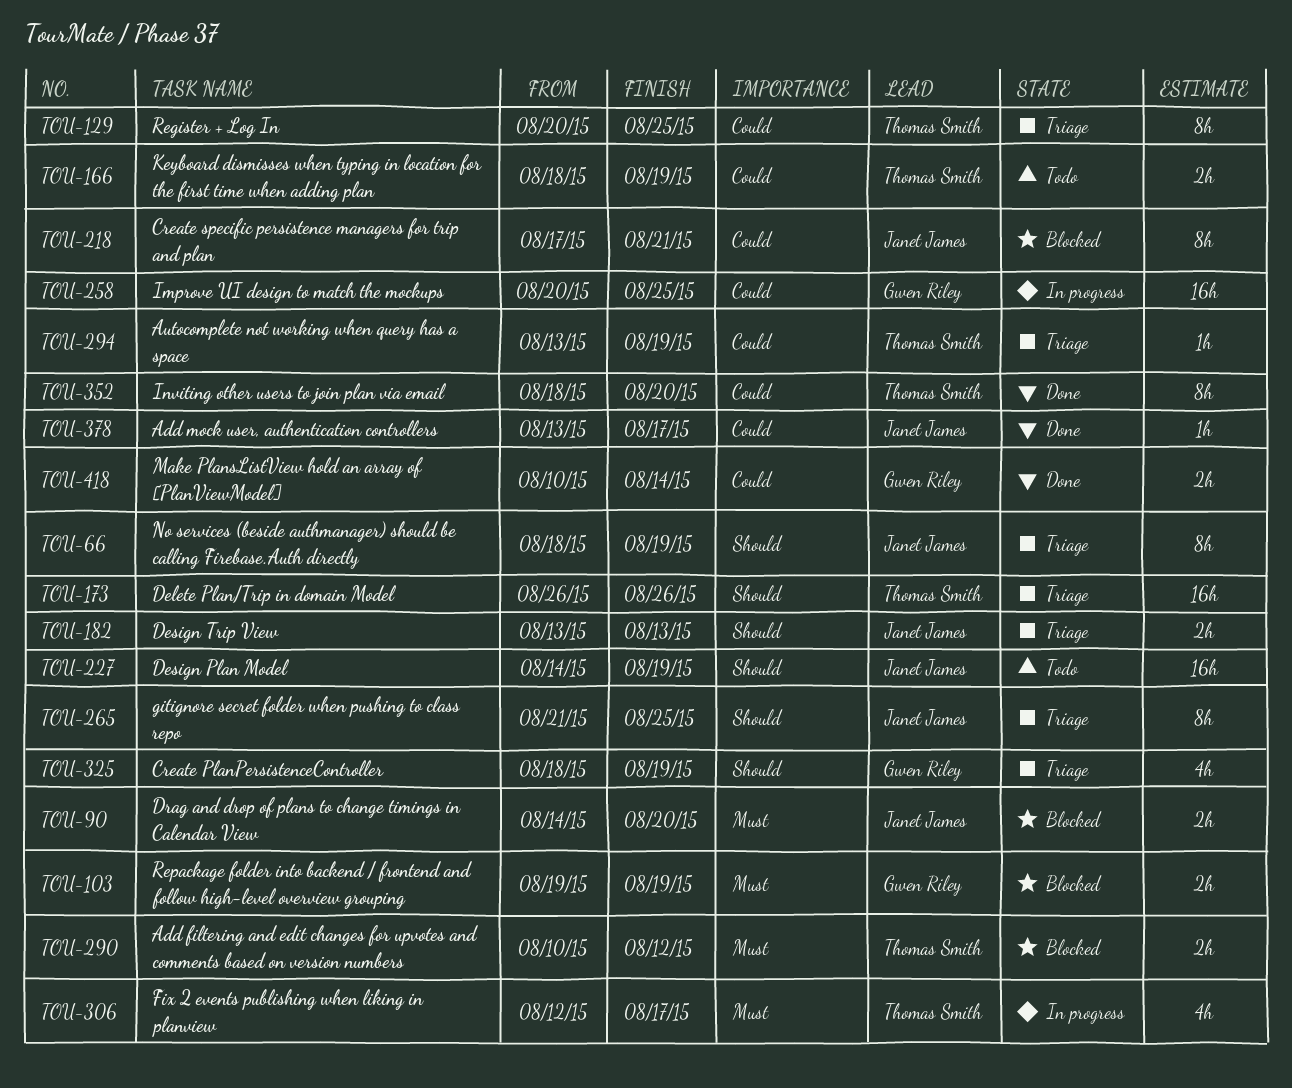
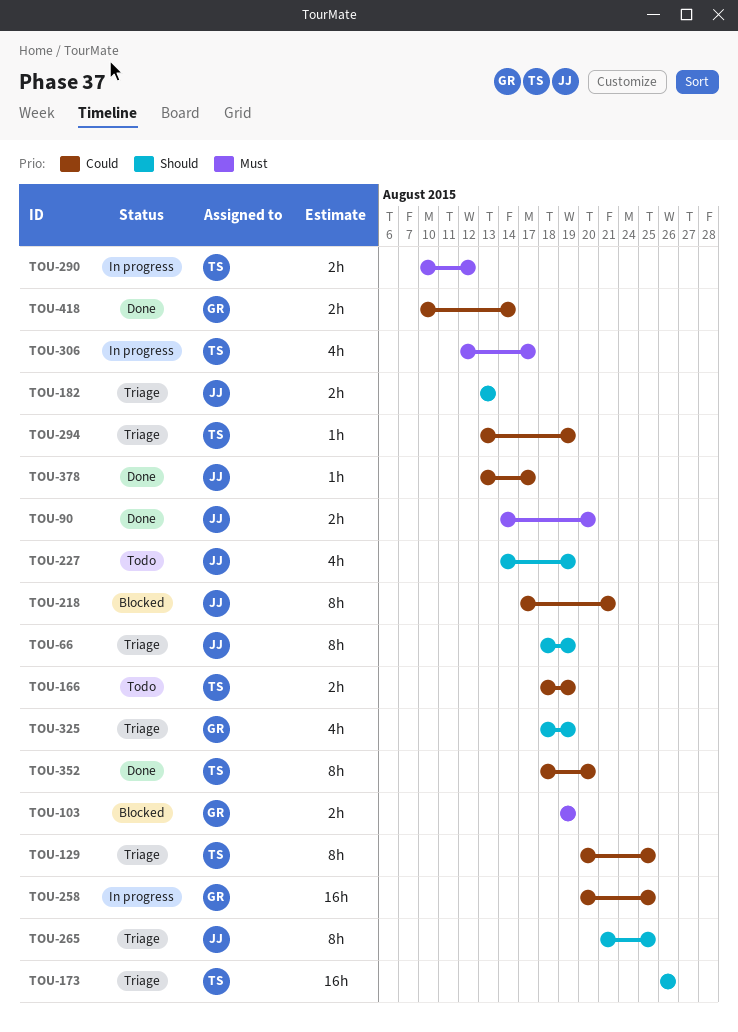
TOU-90, status: Blocked -> Done
TOU-227, estimate: 16h -> 4h
TOU-290, status: Blocked -> In progress

